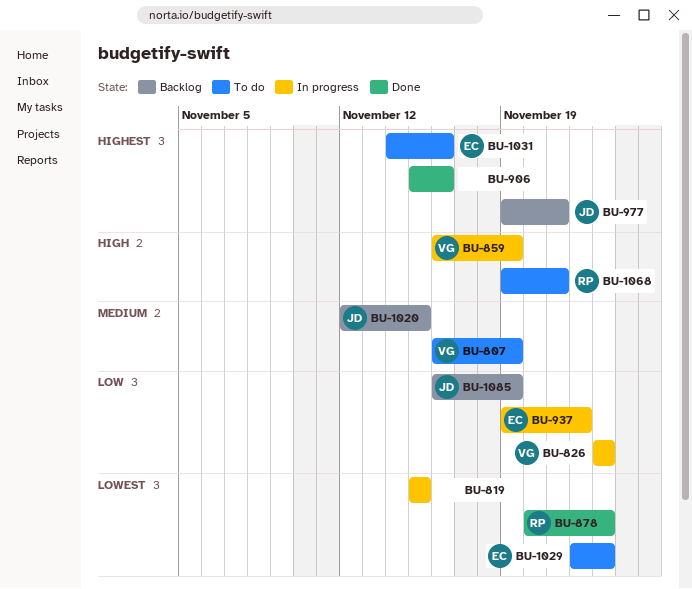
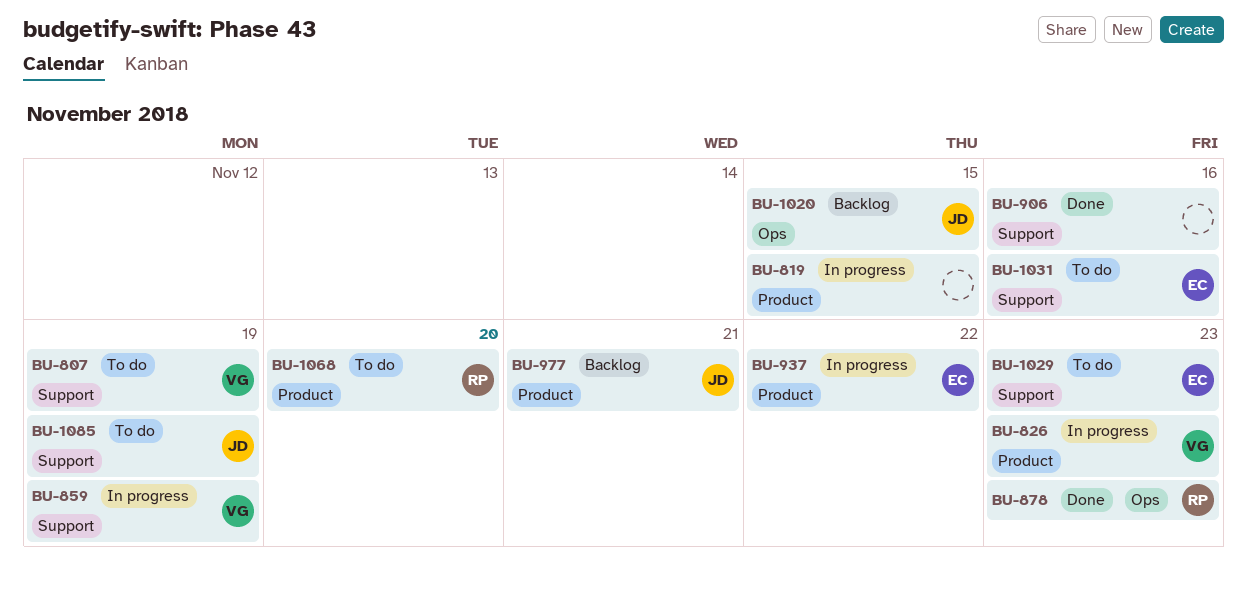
BU-1068, due: Nov 21 -> Nov 20
BU-1085, status: Backlog -> To do

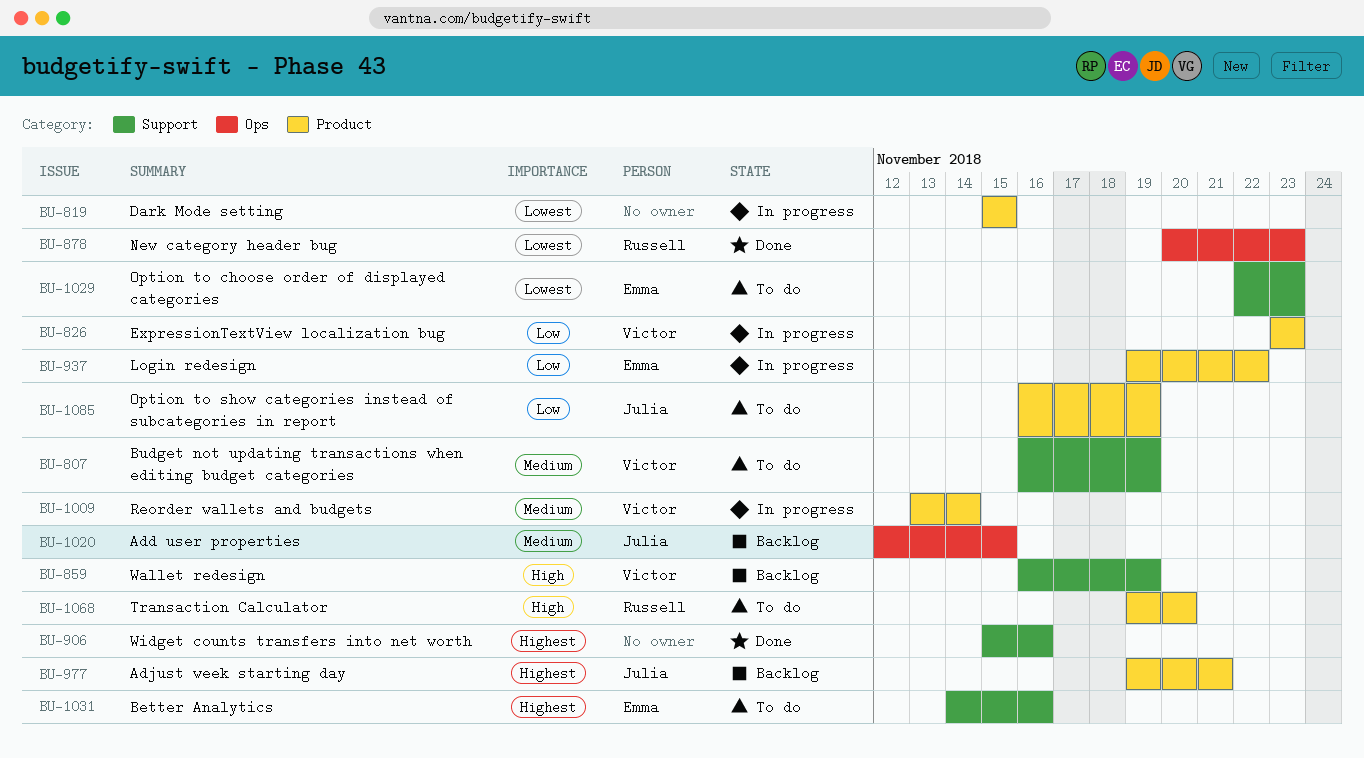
BU-859, status: In progress -> Backlog
BU-1009: none -> present
BU-1085, label: Support -> Product

